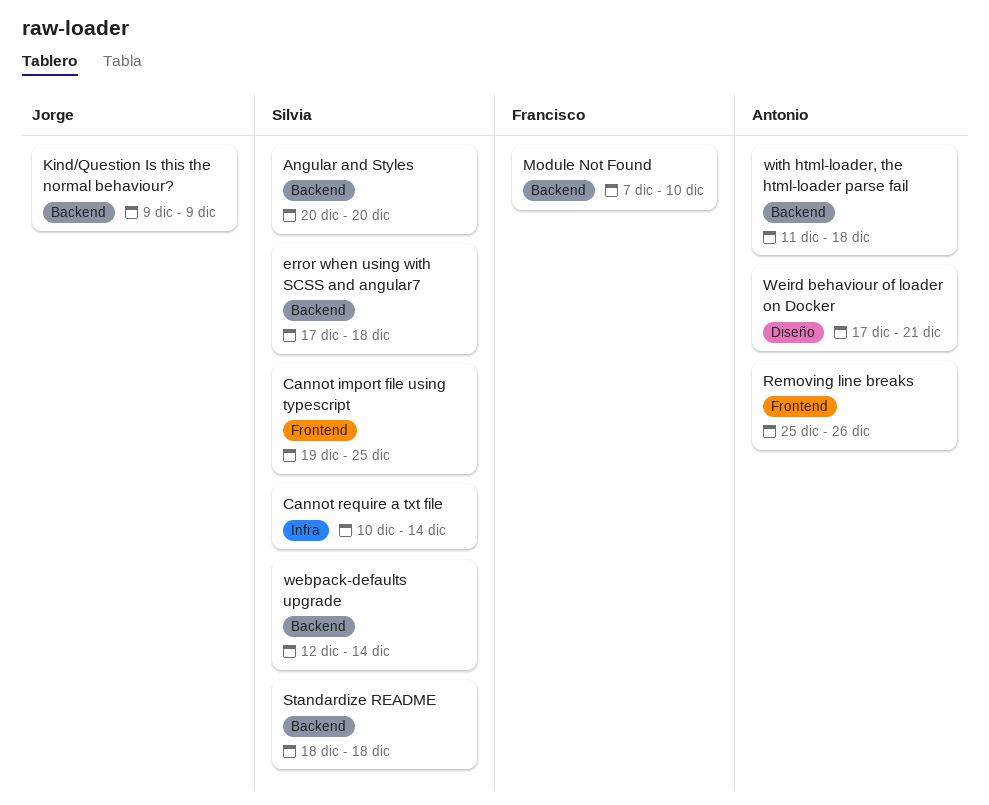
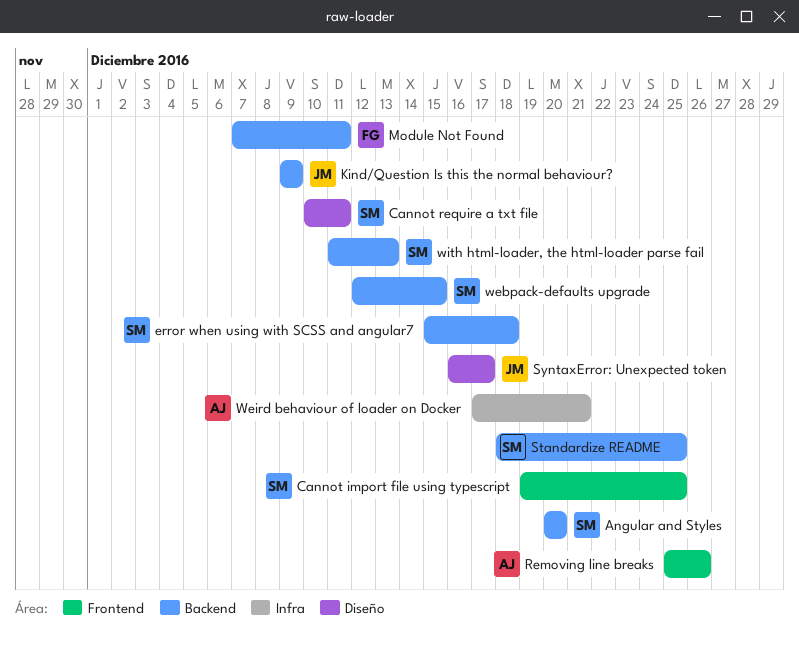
Cannot require a txt file, label: Infra -> Diseño
Cannot require a txt file, due: Dec 14 -> Dec 11
error when using with SCSS and angular7, start: Dec 17 -> Dec 15
Module Not Found, due: Dec 10 -> Dec 11
Standardize README, due: Dec 18 -> Dec 25
SyntaxError: Unexpected token: none -> present
webpack-defaults upgrade, due: Dec 14 -> Dec 15
Weird behaviour of loader on Docker, label: Diseño -> Infra
with html-loader, the html-loader parse fail, owner: Antonio -> Silvia
with html-loader, the html-loader parse fail, due: Dec 18 -> Dec 13

